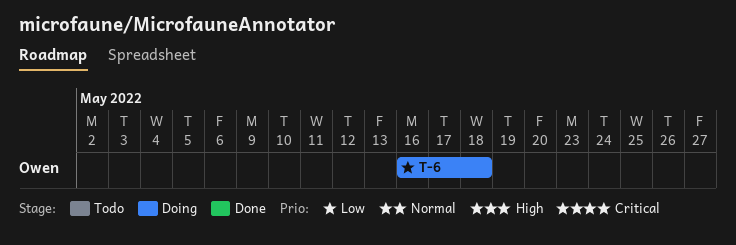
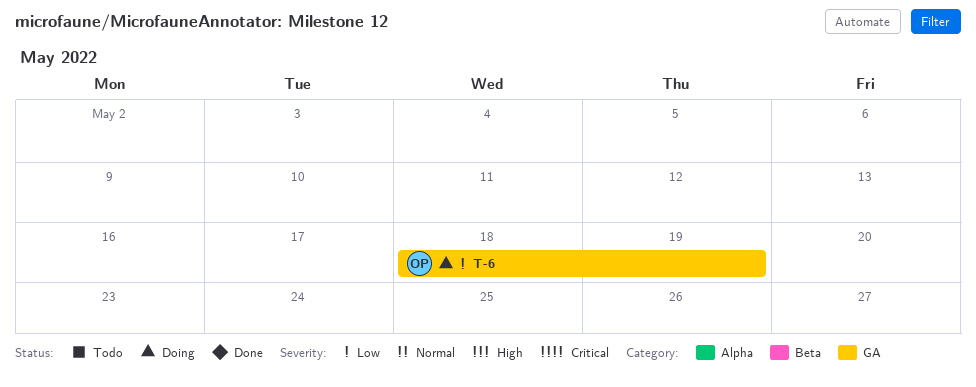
T-6, start: May 16 -> May 18
T-6, due: May 18 -> May 19

